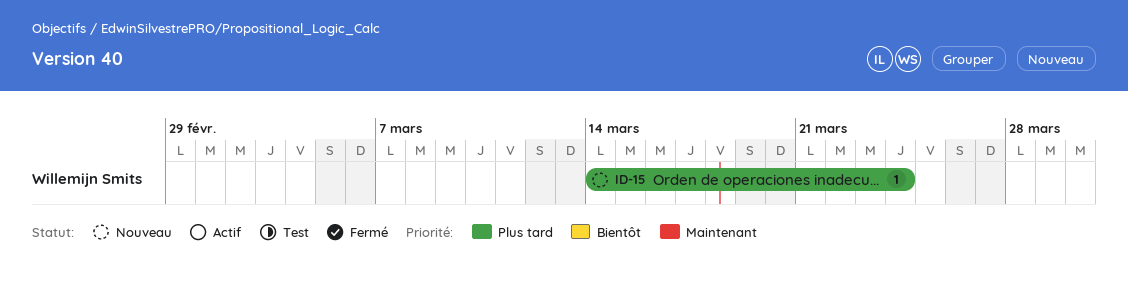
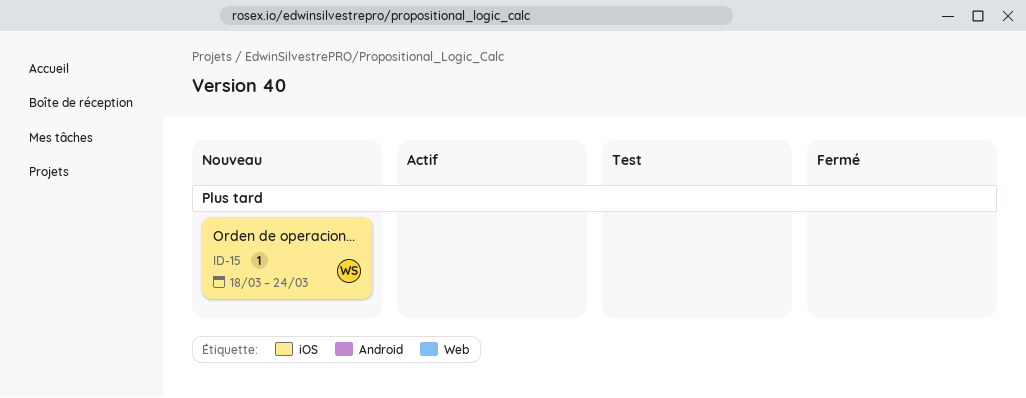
ID-15, start: Mar 14 -> Mar 18

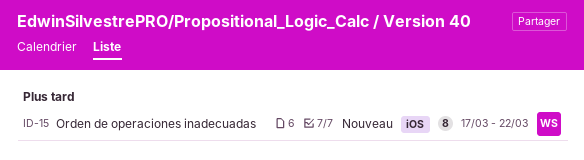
ID-15, estimate: 1 -> 8
ID-15, start: Mar 18 -> Mar 17
ID-15, due: Mar 24 -> Mar 22

